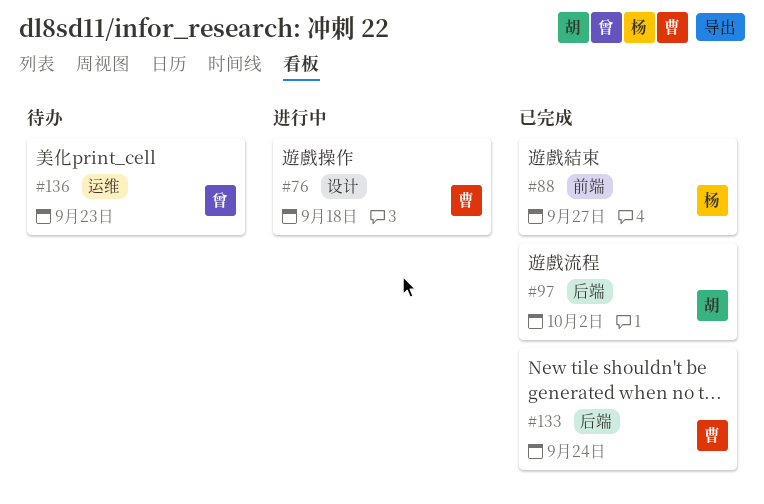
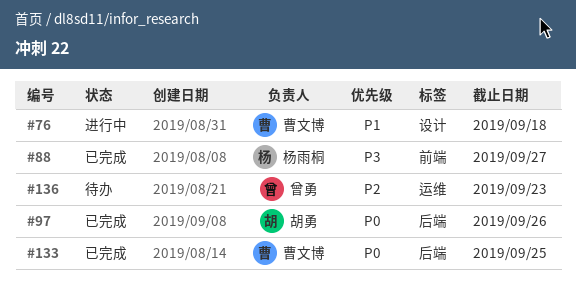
#97, due: Oct 2 -> Sep 26
#133, due: Sep 24 -> Sep 25

